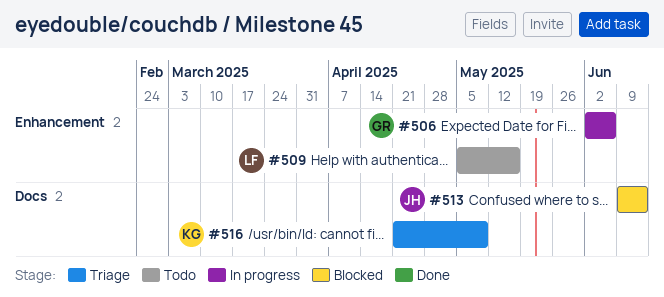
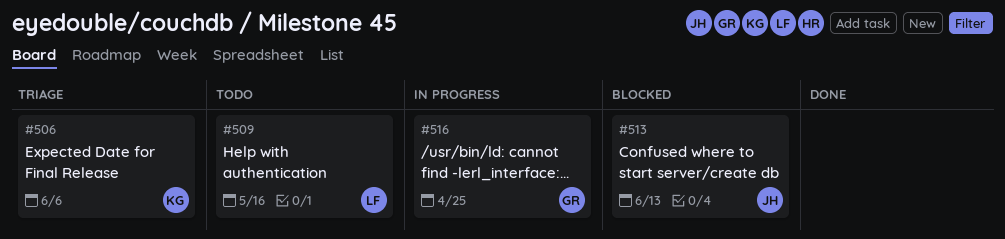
#506, status: In progress -> Triage
#506, owner: GR -> KG
#516, status: Triage -> In progress
#516, owner: KG -> GR
#516, due: May 9 -> Apr 25

